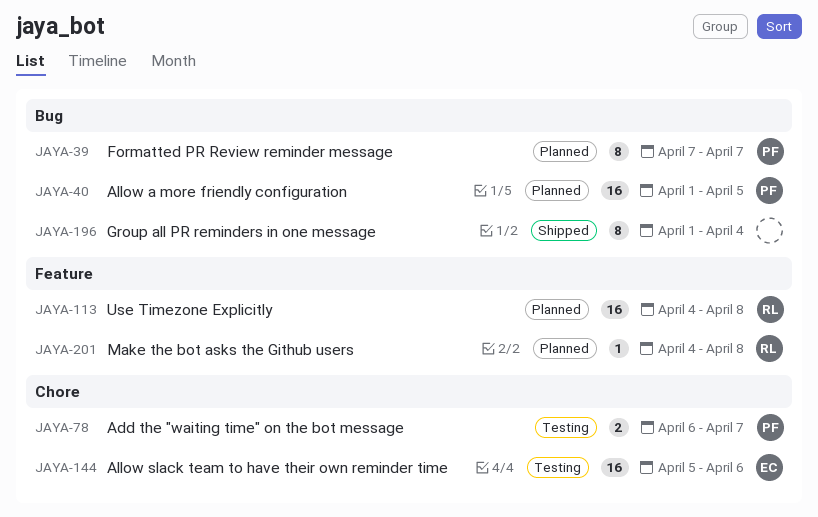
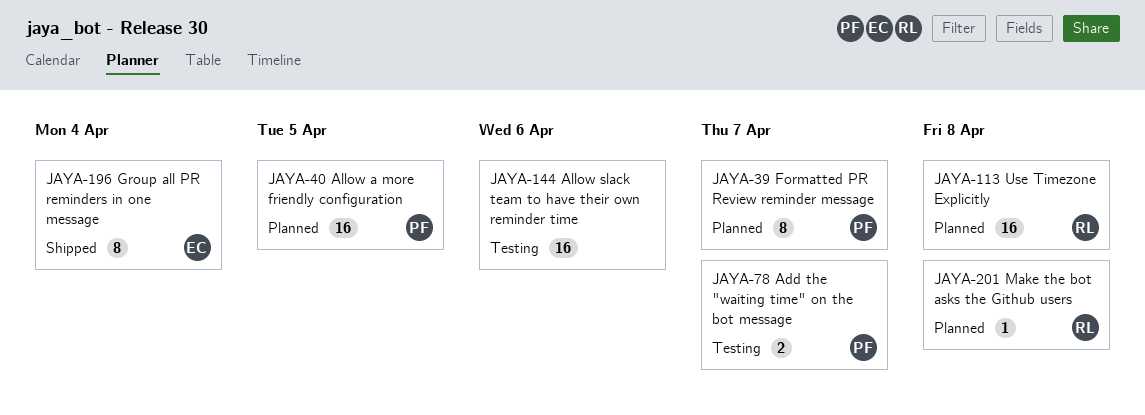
JAYA-144, owner: EC -> none
JAYA-196, owner: none -> EC

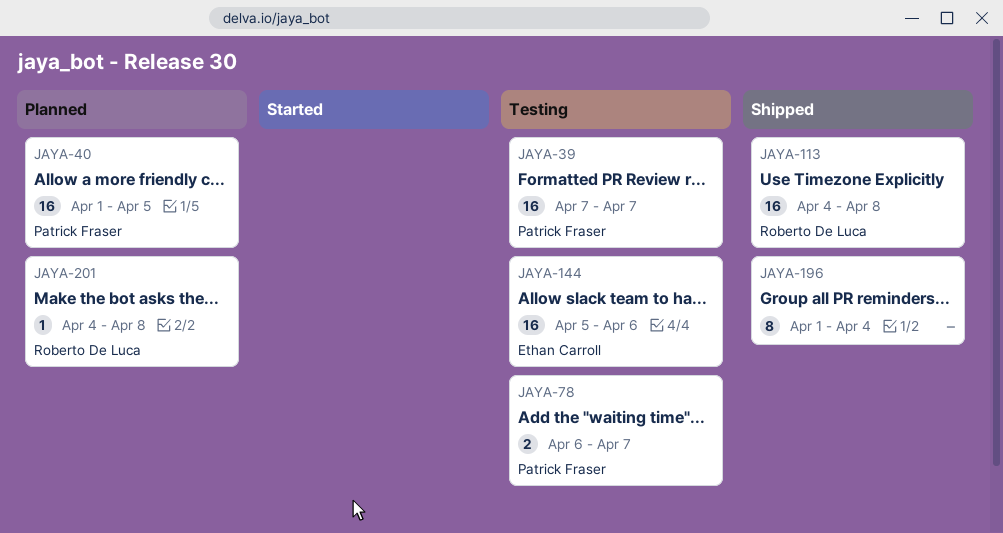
JAYA-39, status: Planned -> Testing
JAYA-39, estimate: 8 -> 16
JAYA-113, status: Planned -> Shipped
JAYA-144, owner: none -> Ethan Carroll
JAYA-196, owner: Ethan Carroll -> none

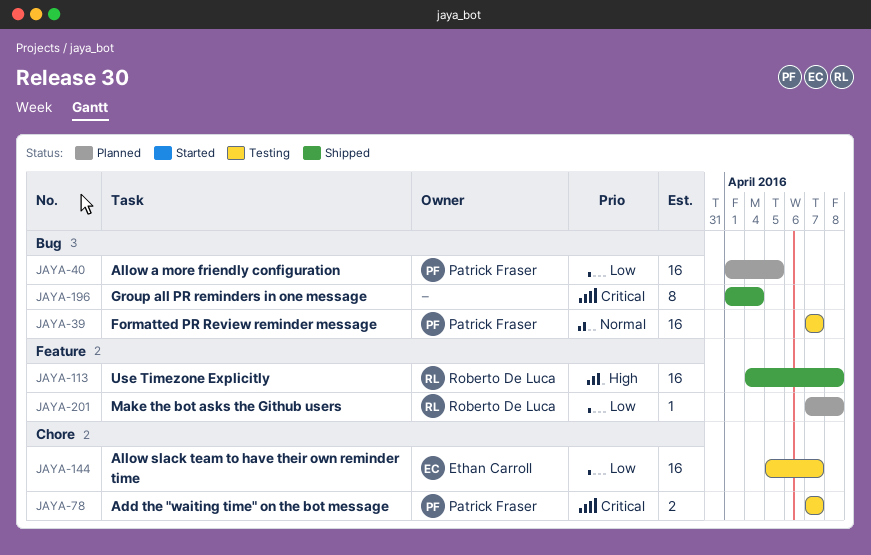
JAYA-78, start: Apr 6 -> Apr 7
JAYA-144, due: Apr 6 -> Apr 7
JAYA-201, start: Apr 4 -> Apr 7

